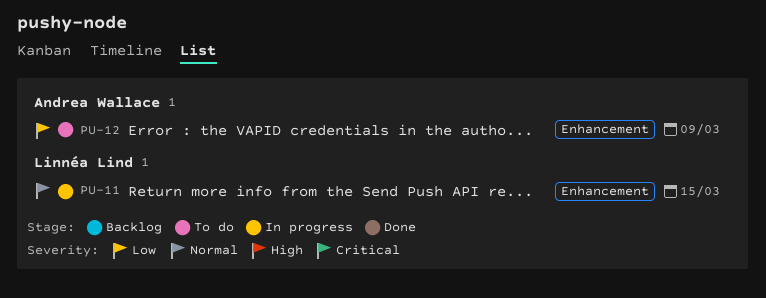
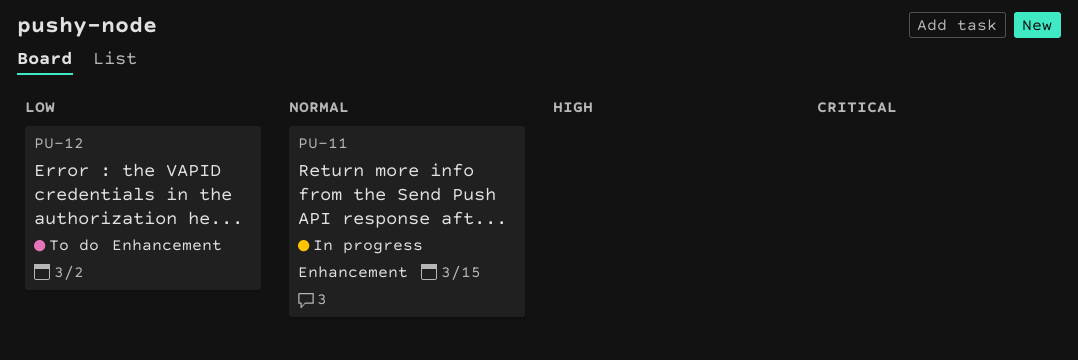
PU-12, due: Mar 9 -> Mar 2

